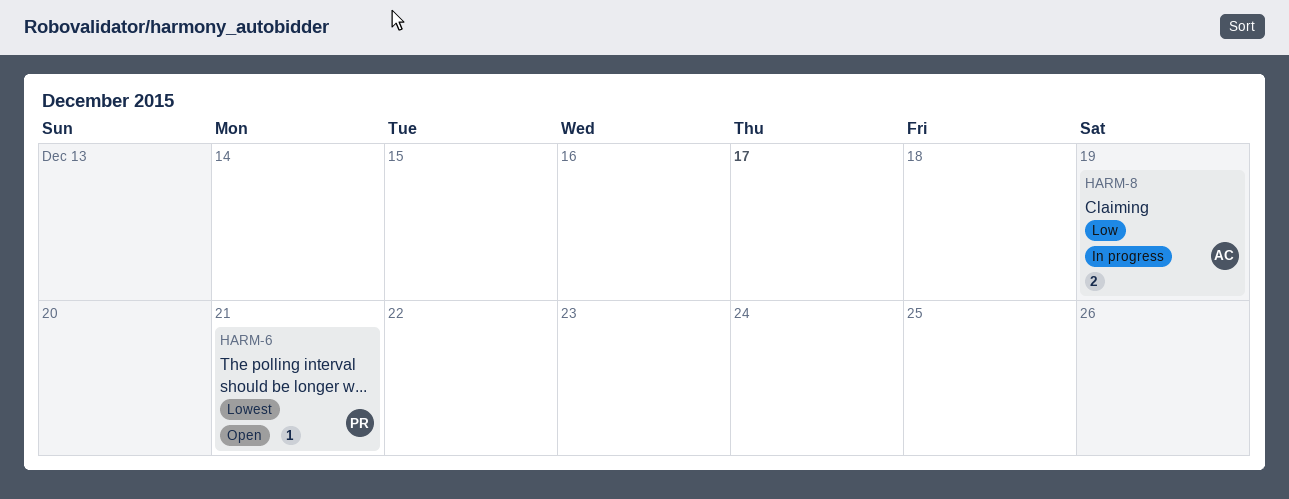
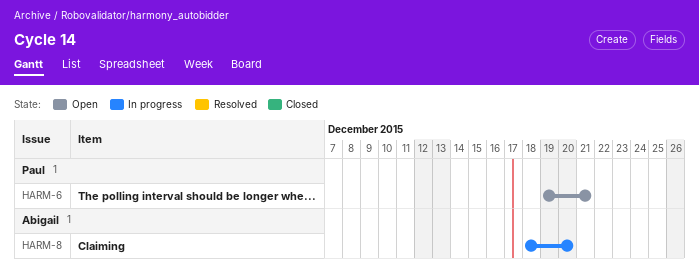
HARM-8, due: Dec 19 -> Dec 20

